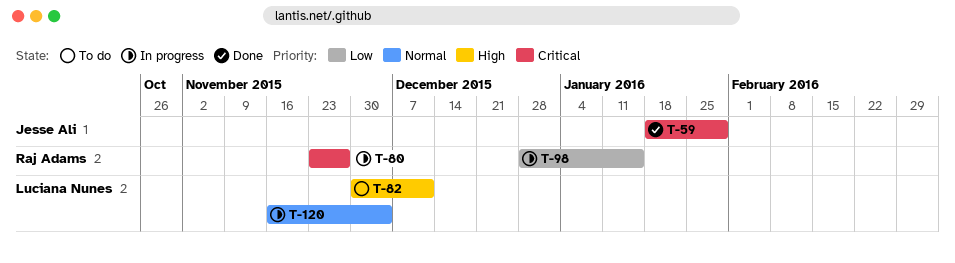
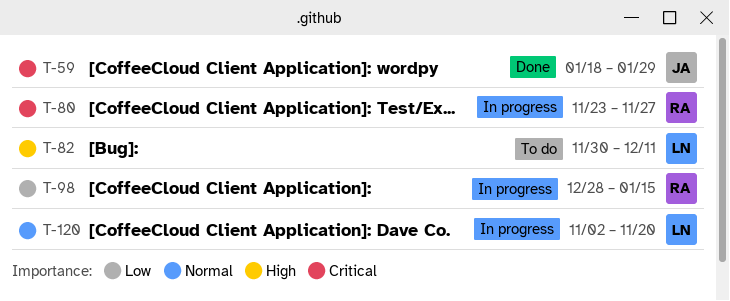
T-120, start: Nov 16 -> Nov 2
T-120, due: Dec 4 -> Nov 20

